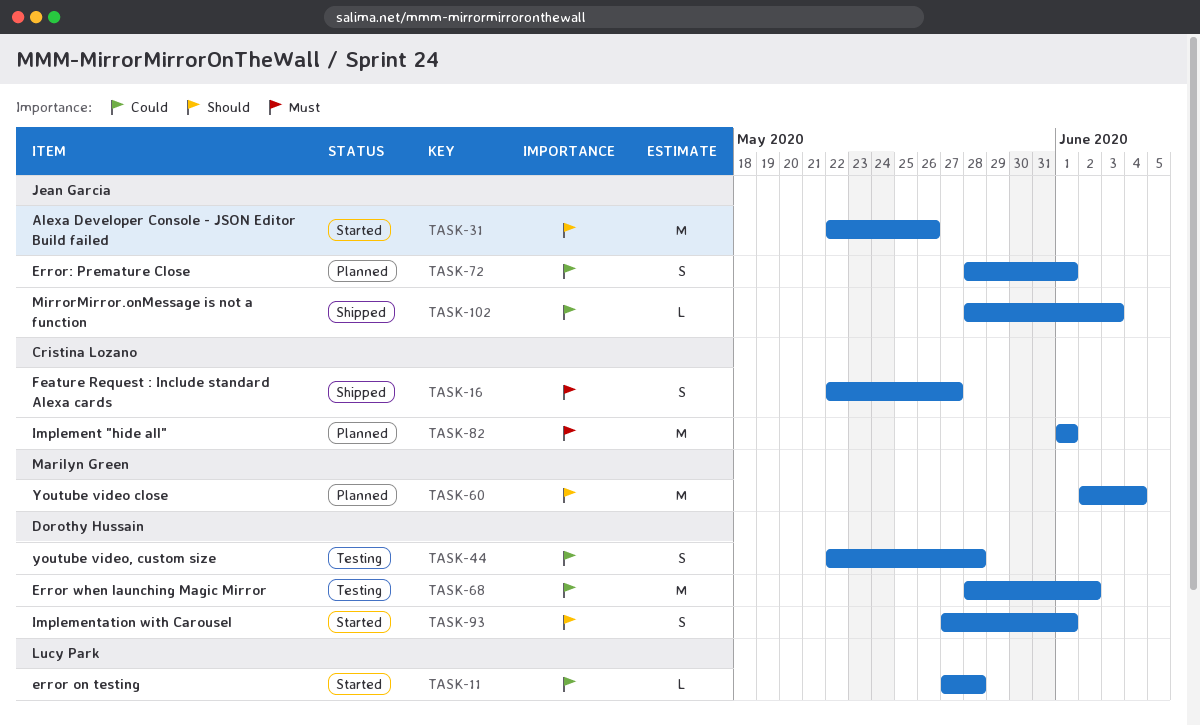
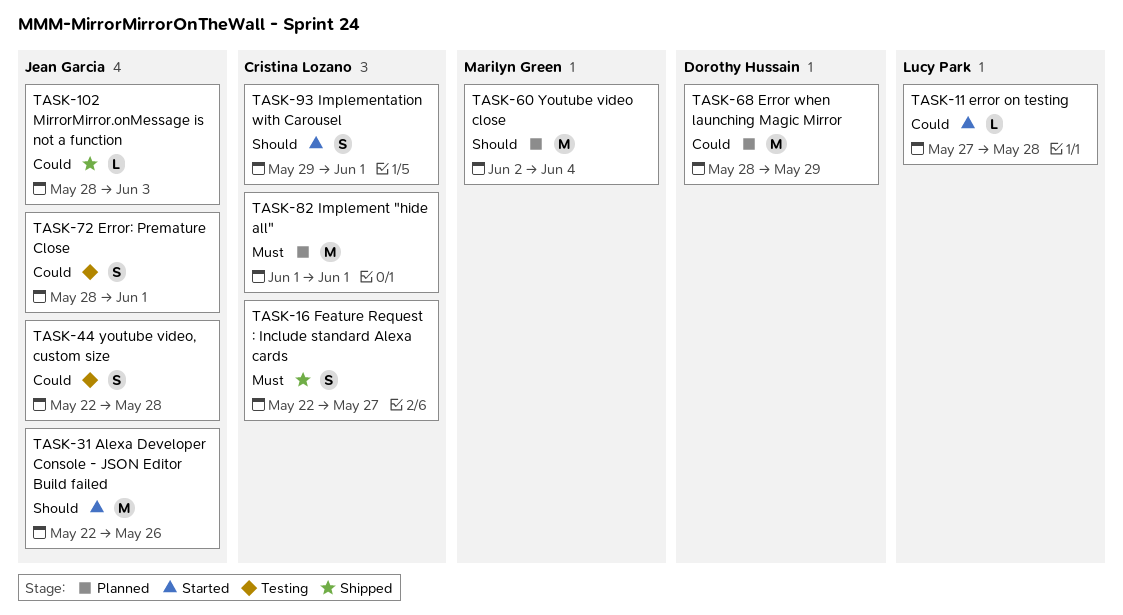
TASK-44, owner: Dorothy Hussain -> Jean Garcia
TASK-68, status: Testing -> Planned
TASK-68, due: Jun 2 -> May 29
TASK-72, status: Planned -> Testing
TASK-93, owner: Dorothy Hussain -> Cristina Lozano
TASK-93, start: May 27 -> May 29

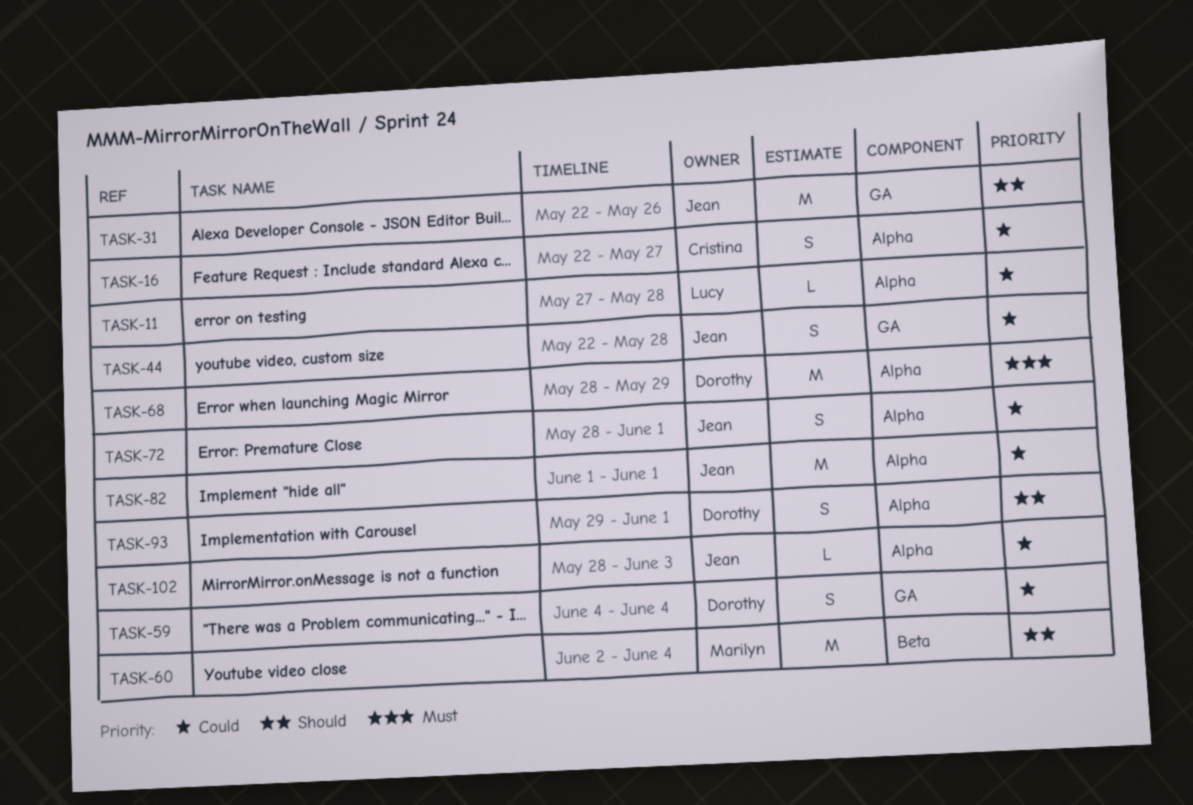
TASK-16, priority: Must -> Could
TASK-59: none -> present
TASK-68, priority: Could -> Must
TASK-82, owner: Cristina Lozano -> Jean Garcia
TASK-82, priority: Must -> Could
TASK-93, owner: Cristina Lozano -> Dorothy Hussain

